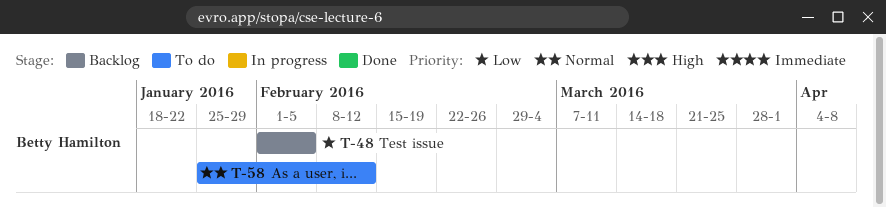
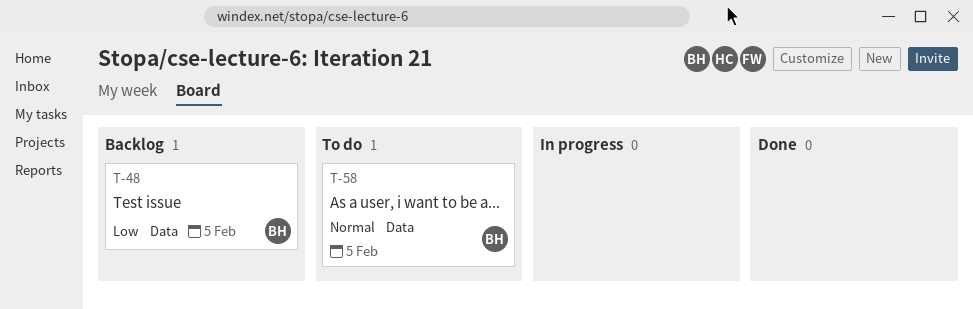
T-58, due: Feb 12 -> Feb 5

